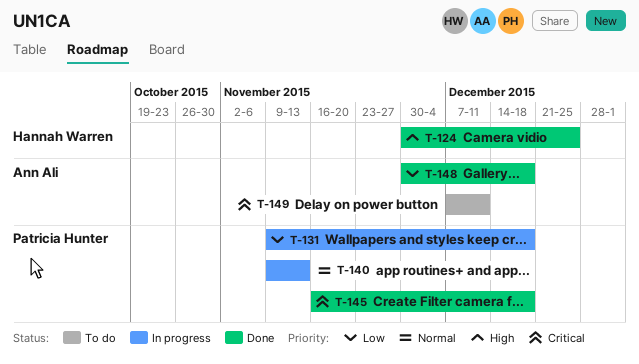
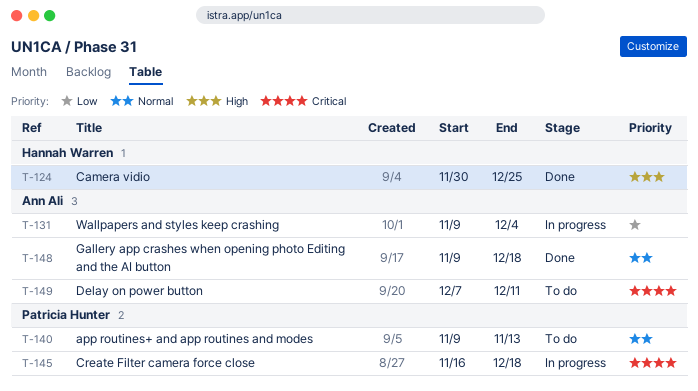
T-131, owner: Patricia Hunter -> Ann Ali
T-131, due: Dec 18 -> Dec 4
T-140, status: In progress -> To do
T-145, status: Done -> In progress
T-148, priority: Low -> Normal
T-148, start: Nov 30 -> Nov 9

